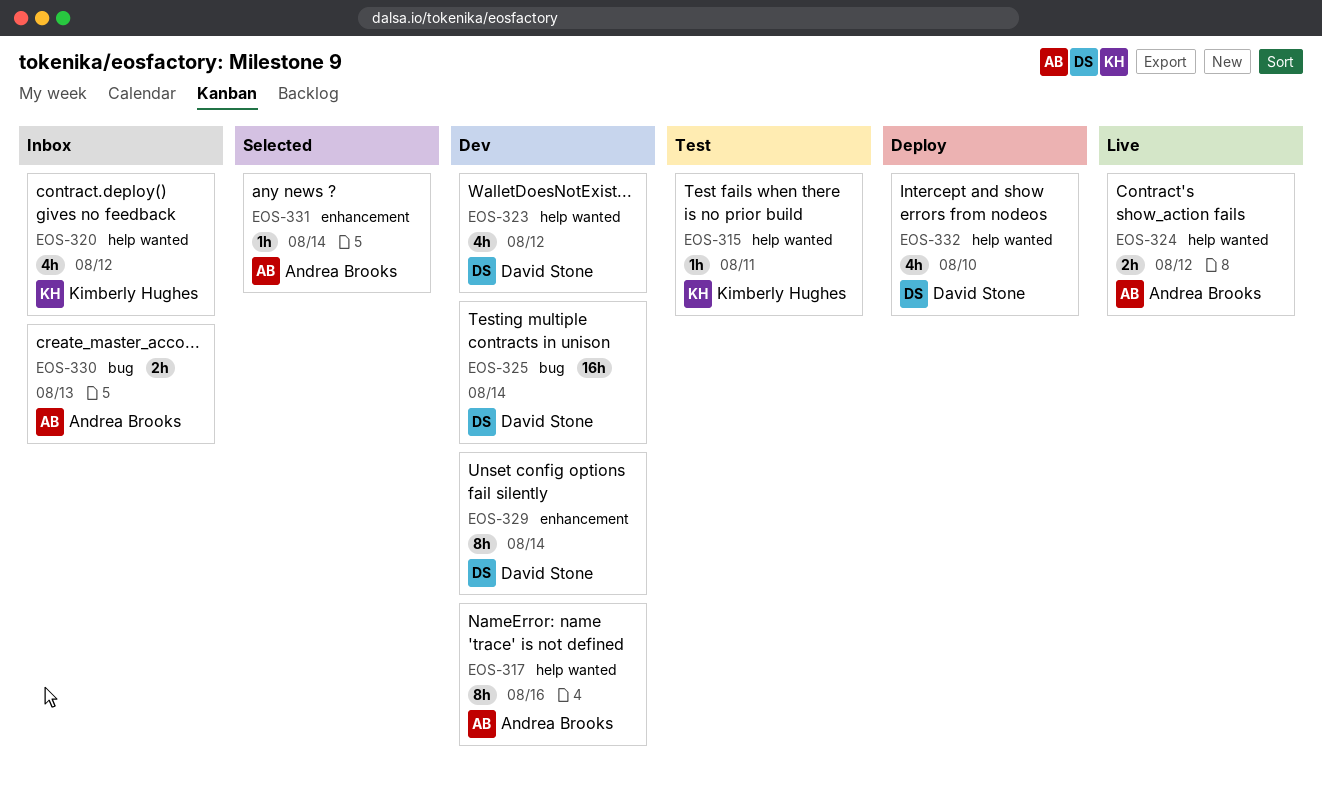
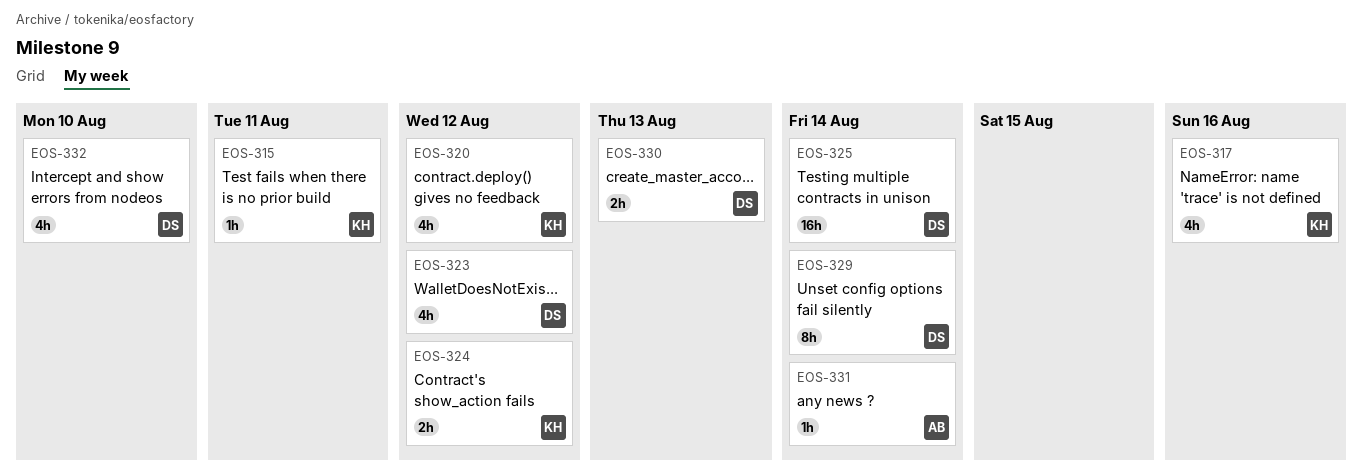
EOS-317, owner: Andrea Brooks -> Kimberly Hughes
EOS-317, estimate: 8h -> 4h
EOS-324, owner: Andrea Brooks -> Kimberly Hughes
EOS-330, owner: Andrea Brooks -> David Stone

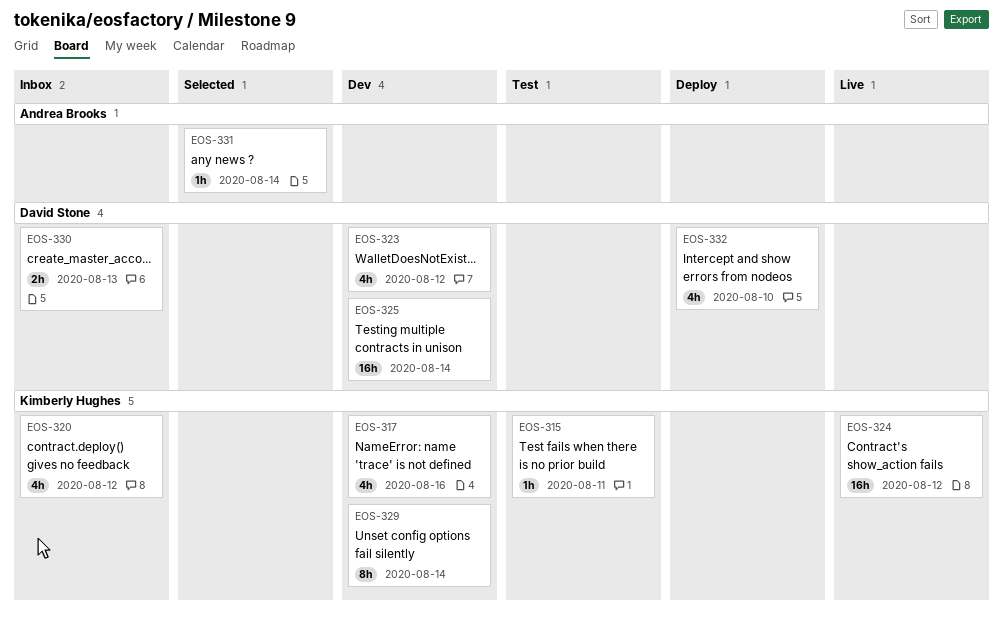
EOS-324, estimate: 2h -> 16h
EOS-329, owner: David Stone -> Kimberly Hughes

